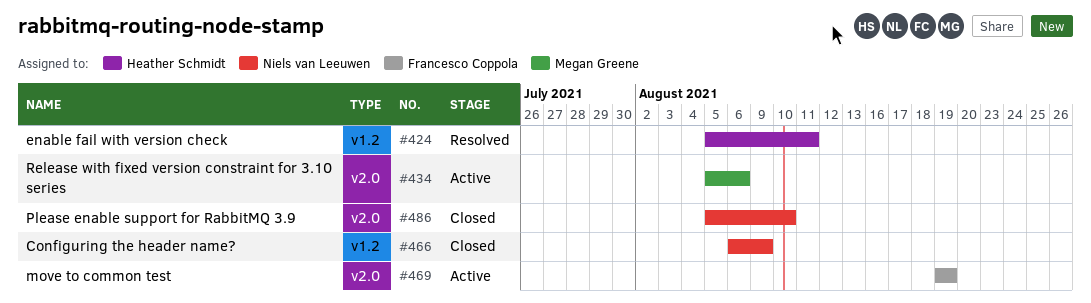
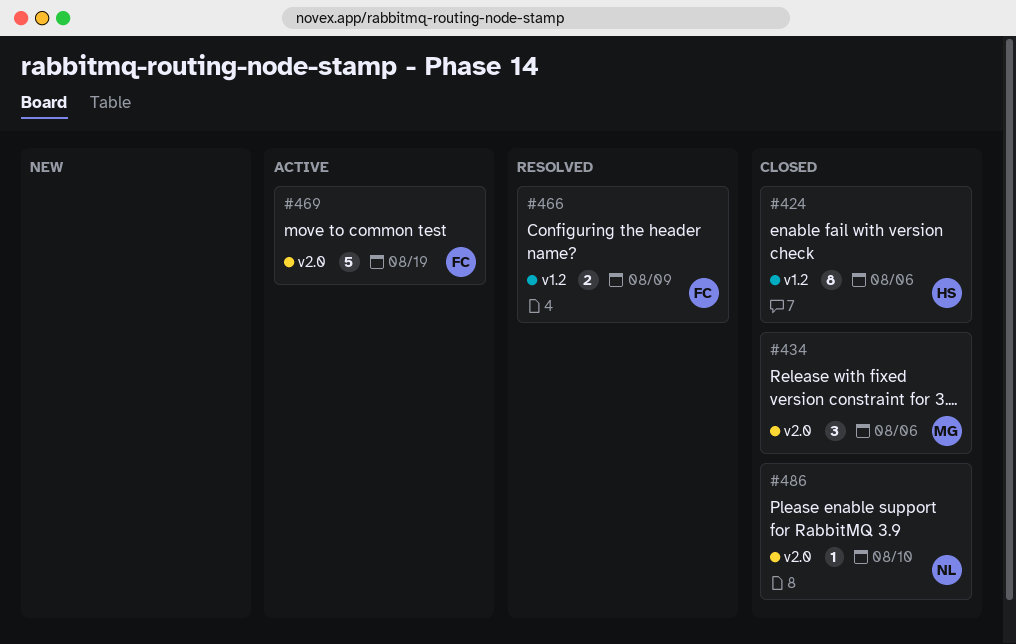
#424, status: Resolved -> Closed
#424, due: Aug 11 -> Aug 6
#434, status: Active -> Closed
#466, status: Closed -> Resolved
#466, owner: Niels van Leeuwen -> Francesco Coppola

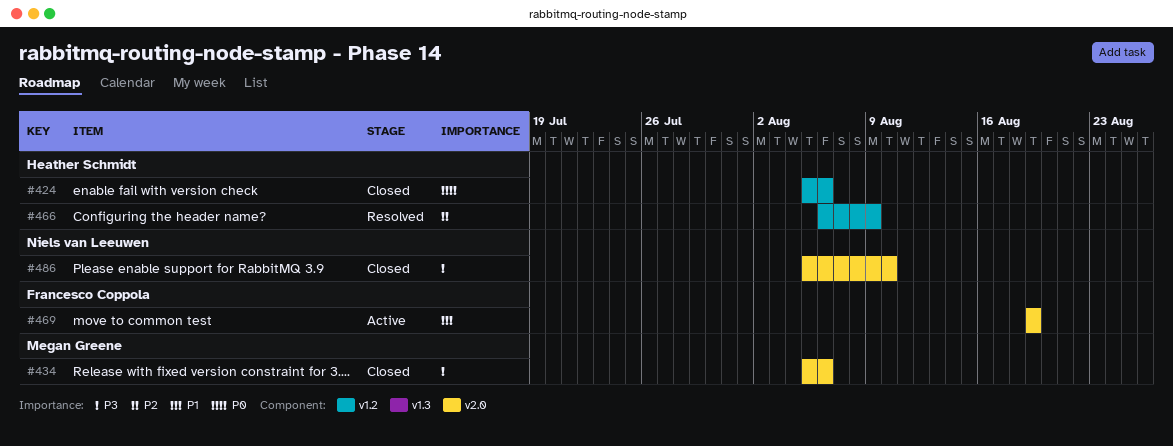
#466, owner: Francesco Coppola -> Heather Schmidt

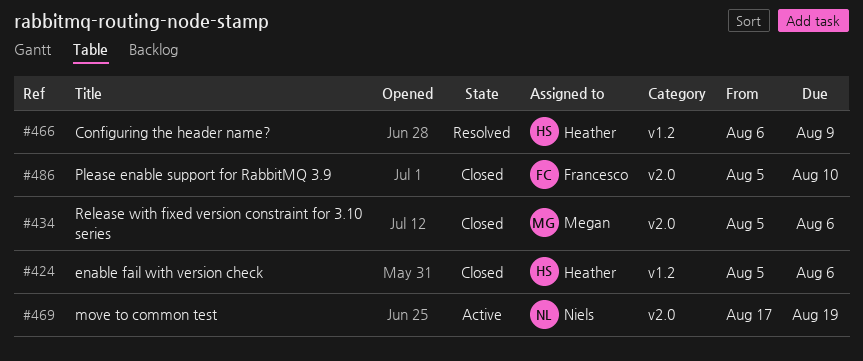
#469, owner: Francesco Coppola -> Niels van Leeuwen
#469, start: Aug 19 -> Aug 17
#486, owner: Niels van Leeuwen -> Francesco Coppola

